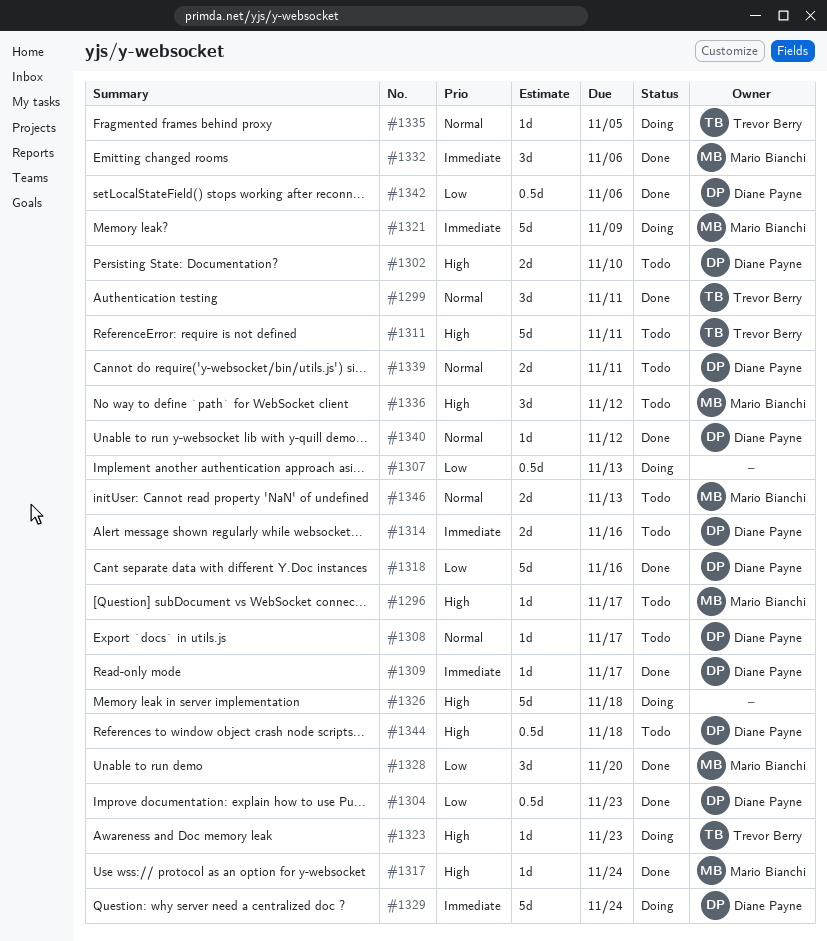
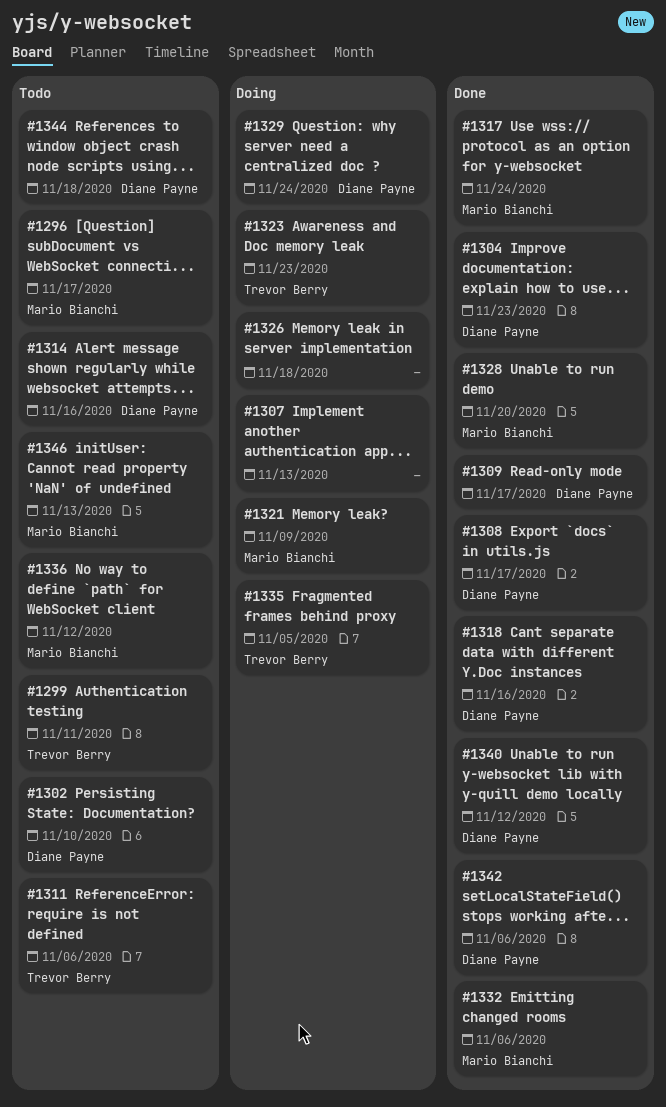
#1299, status: Done -> Todo
#1308, status: Todo -> Done
#1311, due: Nov 11 -> Nov 6
#1339: present -> none

